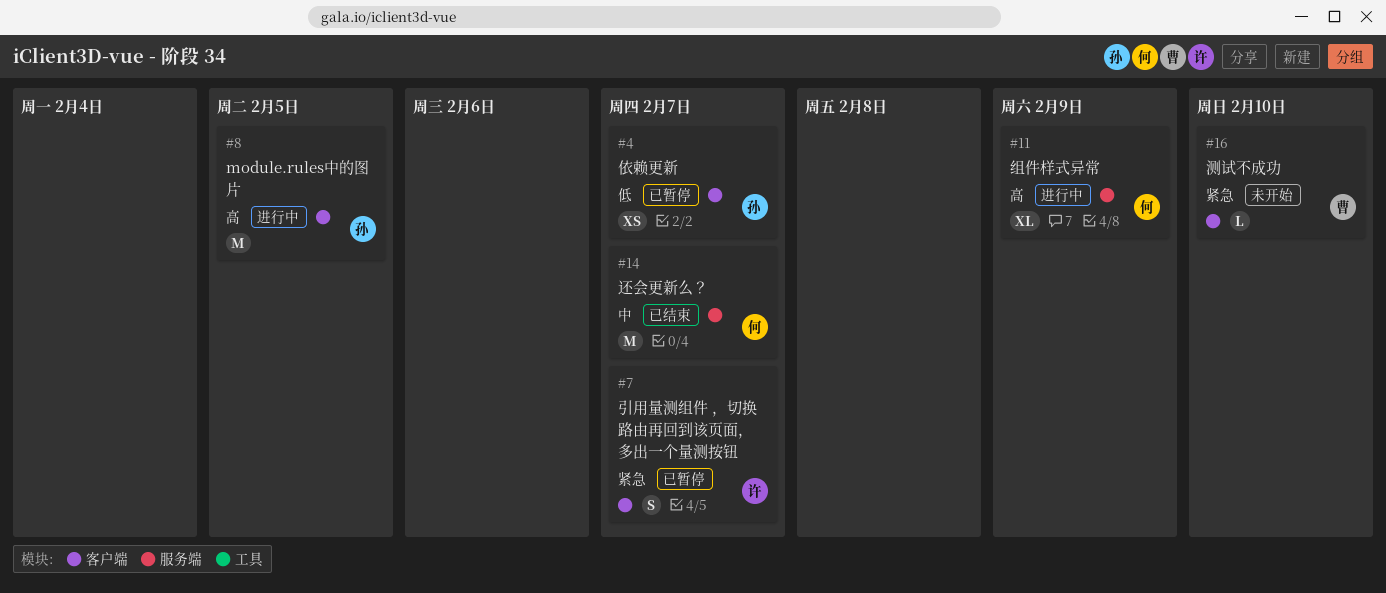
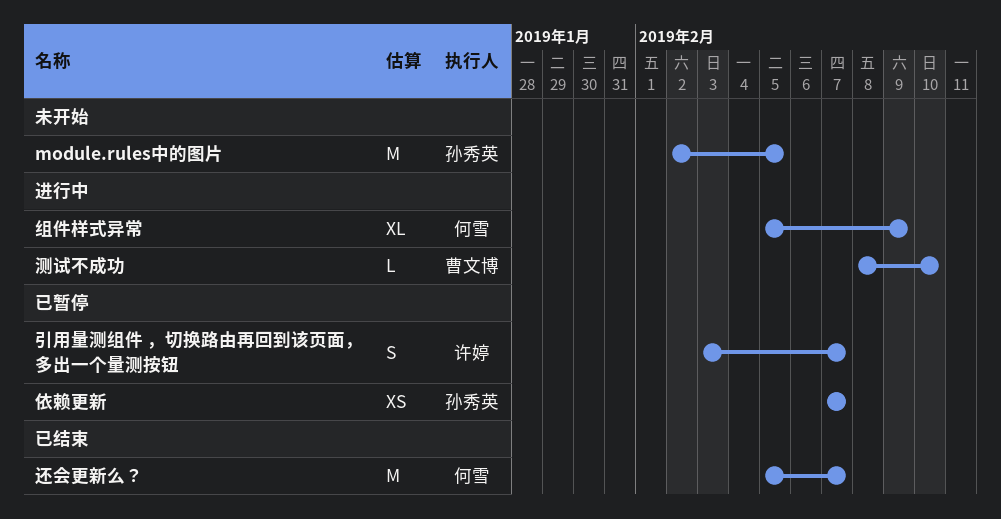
module.rules中的图片, status: 进行中 -> 未开始
测试不成功, status: 未开始 -> 进行中

